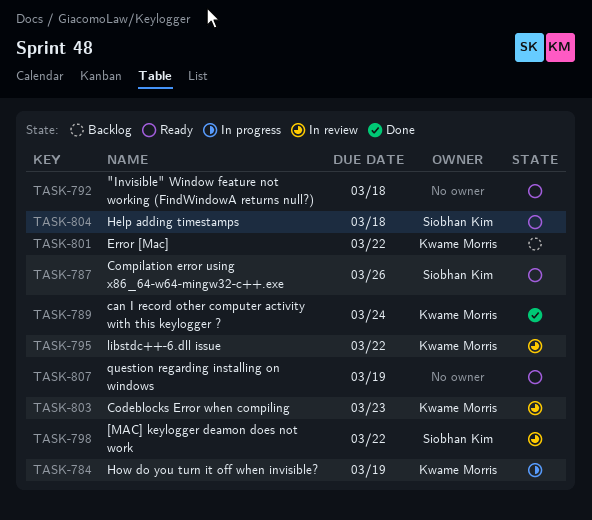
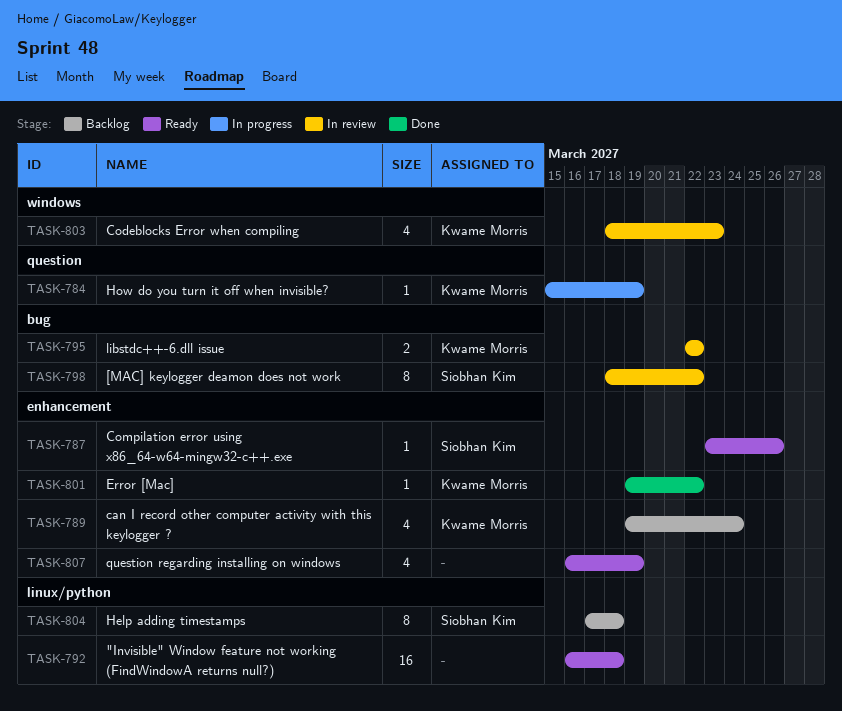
TASK-789, status: Done -> Backlog
TASK-801, status: Backlog -> Done
TASK-804, status: Ready -> Backlog

